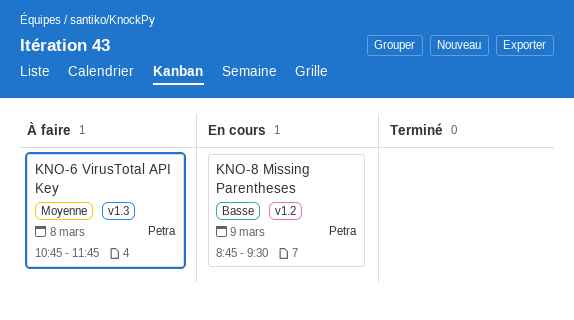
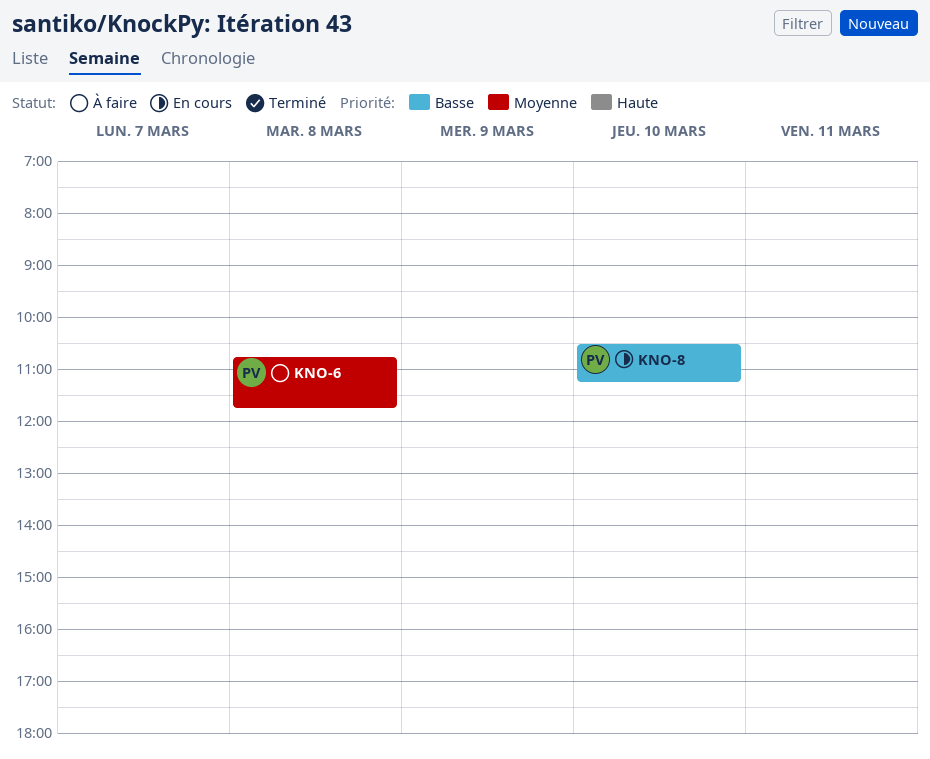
KNO-8, day: Mar 9 -> Mar 10
KNO-8, begins: 08:45 -> 10:30
KNO-8, ends: 09:30 -> 11:15

